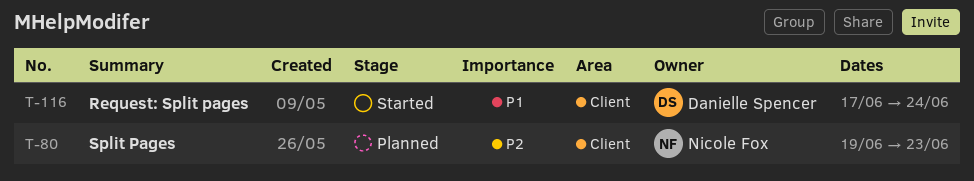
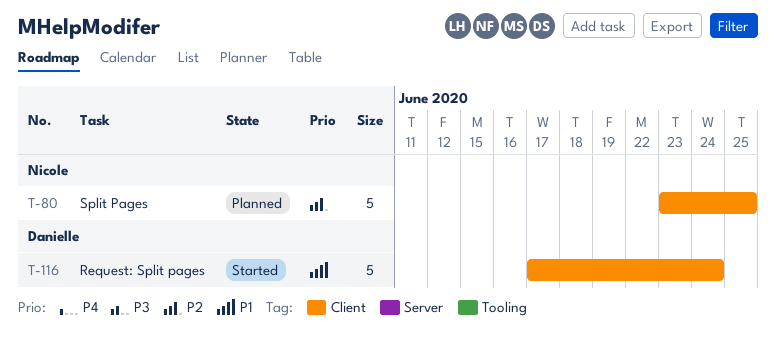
T-80, start: Jun 19 -> Jun 23
T-80, due: Jun 23 -> Jun 25

